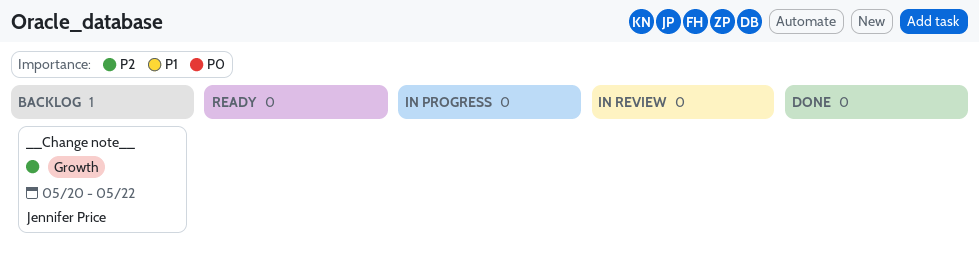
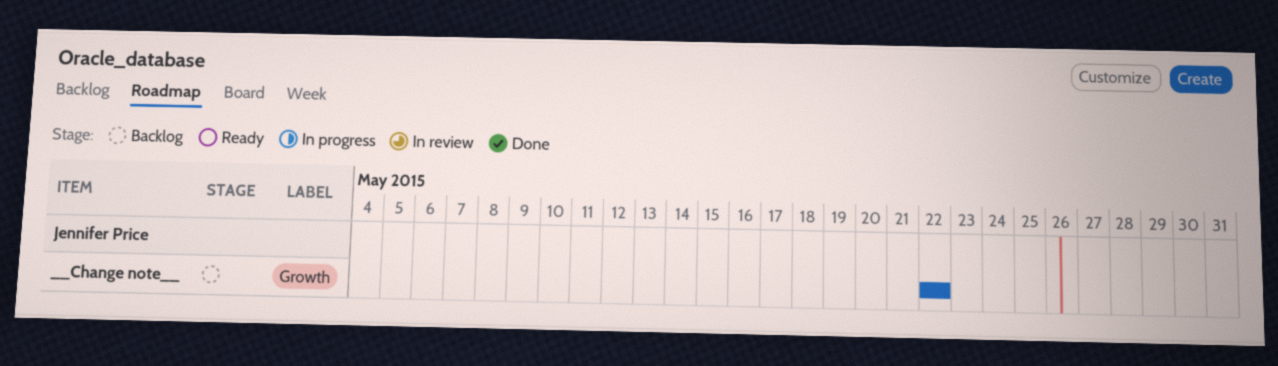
__Change note__, start: May 20 -> May 22

